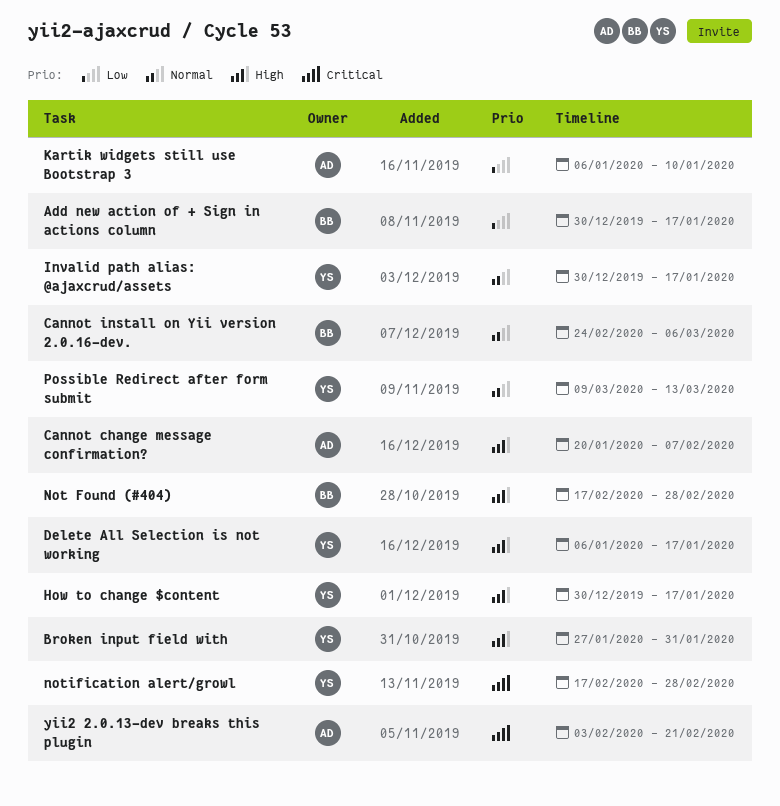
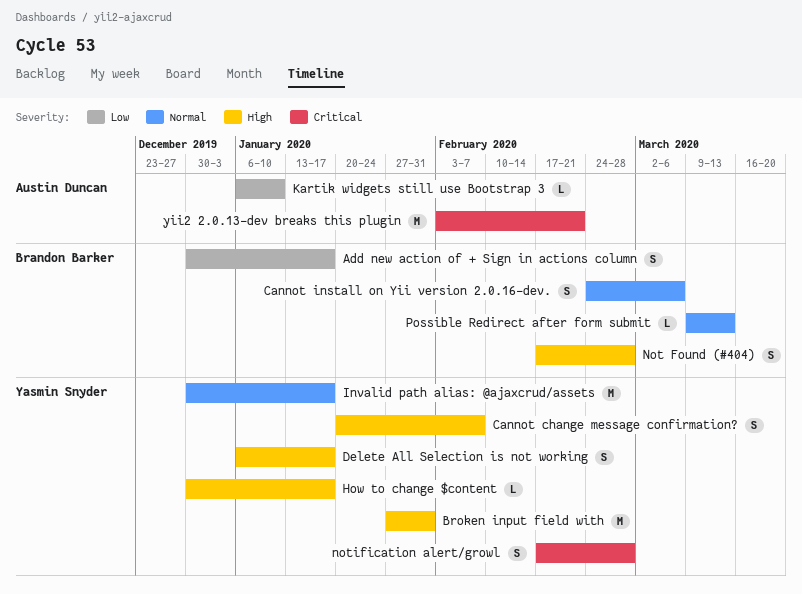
Cannot change message confirmation?, owner: Austin Duncan -> Yasmin Snyder
Possible Redirect after form submit, owner: Yasmin Snyder -> Brandon Barker

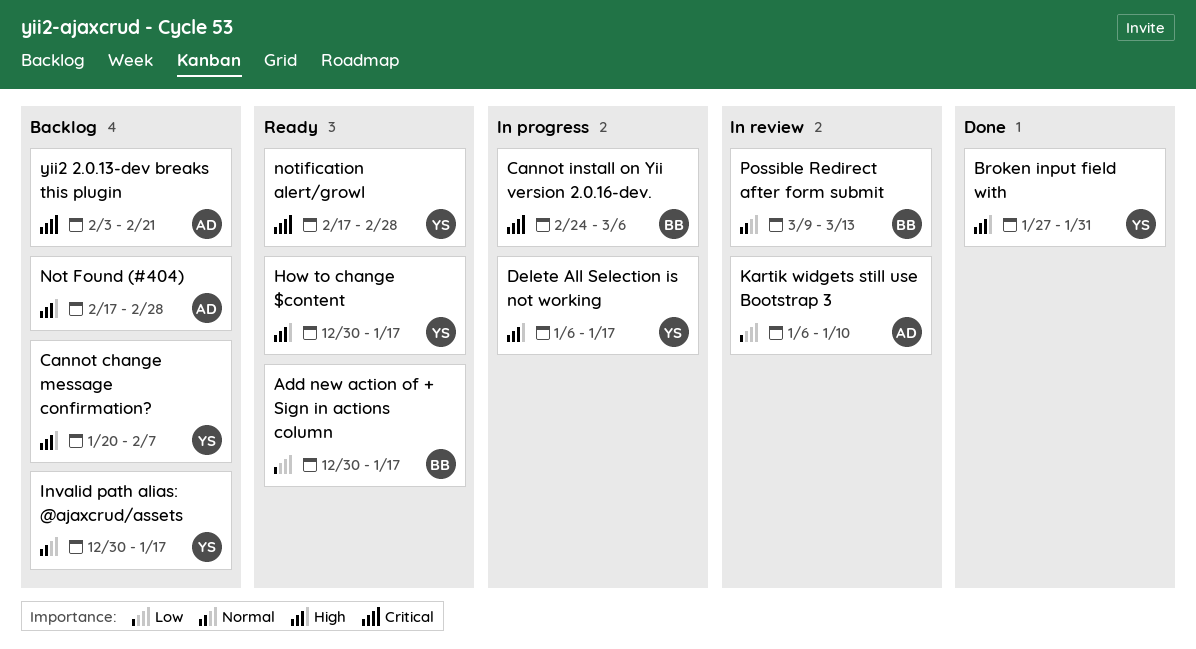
Cannot install on Yii version 2.0.16-dev., priority: Normal -> Critical
Not Found (#404), owner: Brandon Barker -> Austin Duncan

